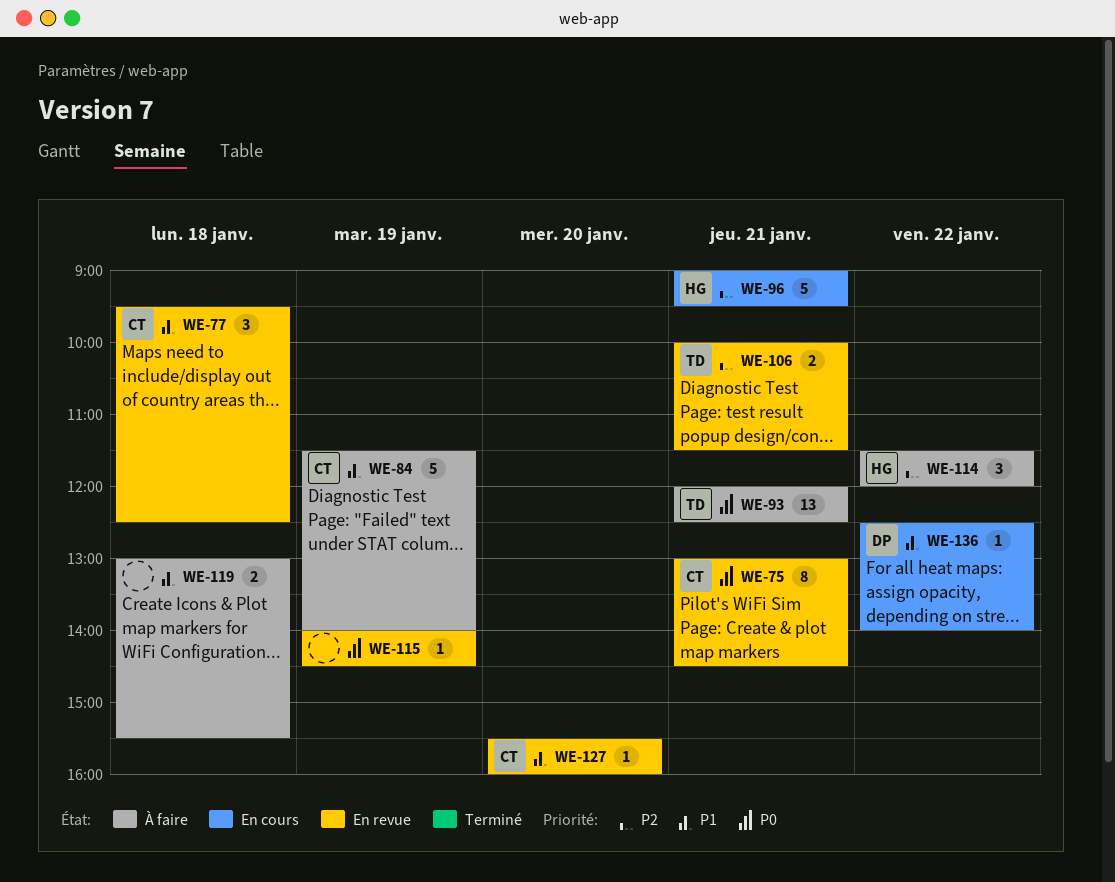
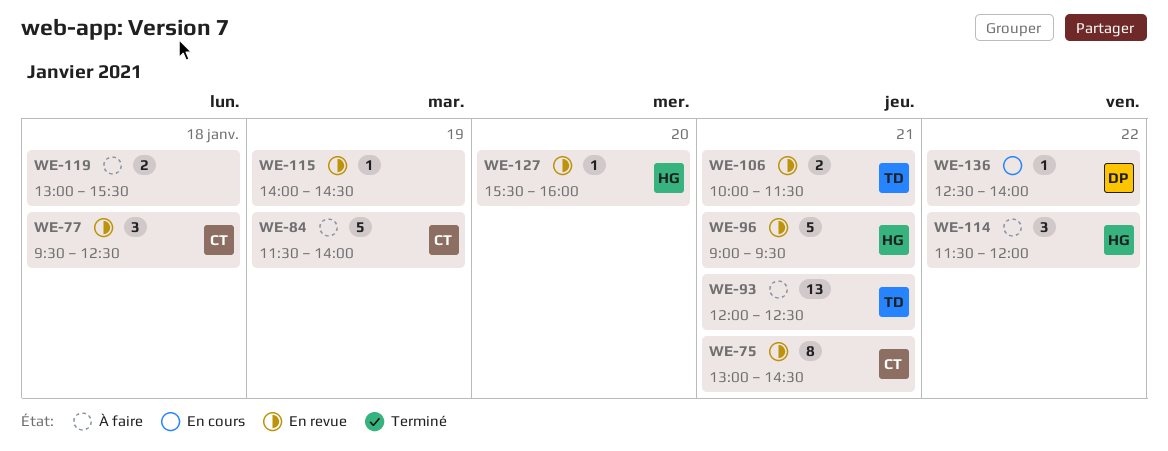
WE-96, status: En cours -> En revue
WE-127, owner: CT -> HG

